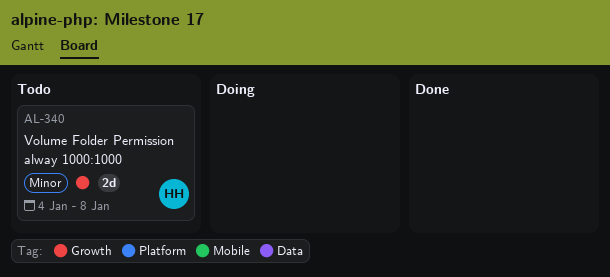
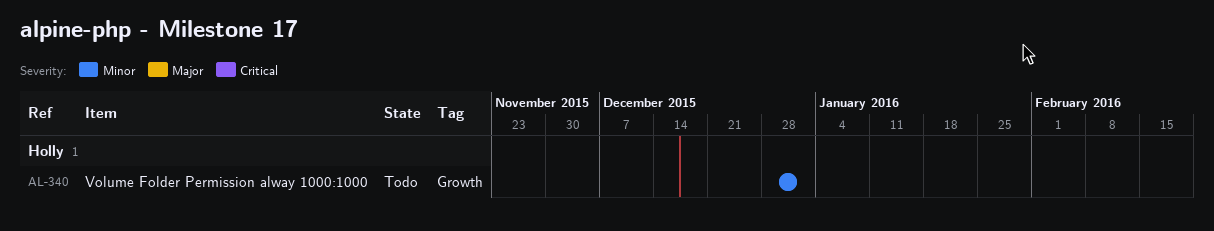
AL-340, start: Jan 4 -> Dec 28
AL-340, due: Jan 8 -> Jan 1

